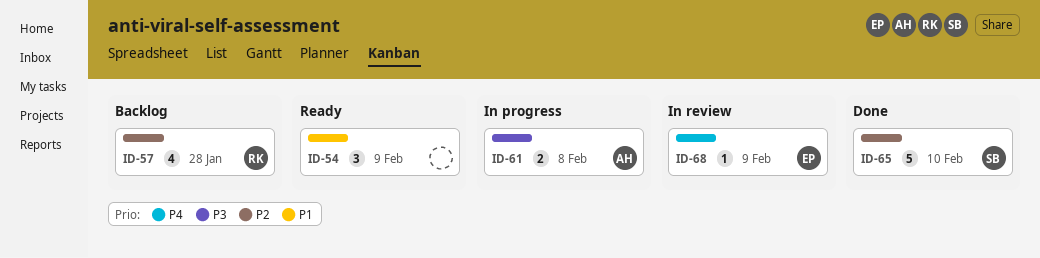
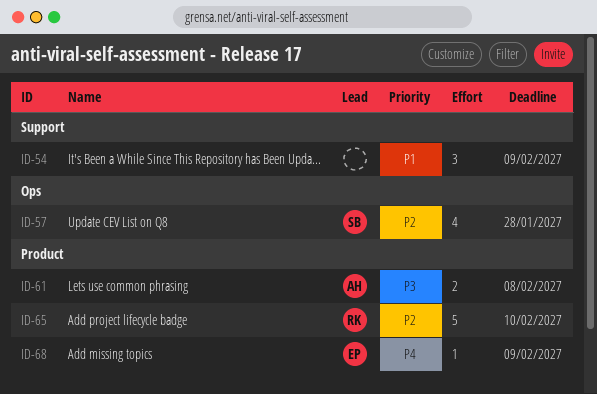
ID-57, owner: RK -> SB
ID-65, owner: SB -> RK

